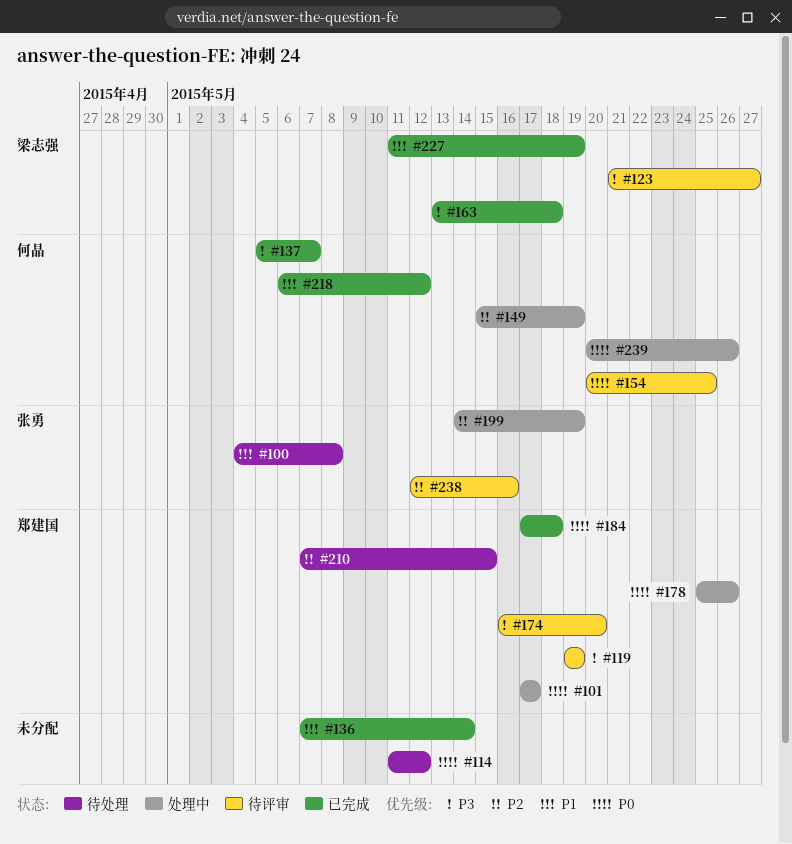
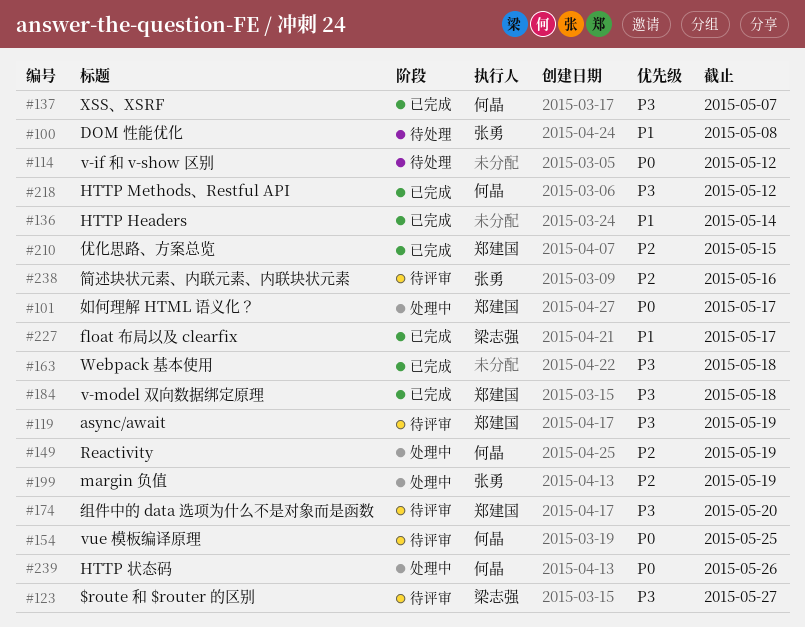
#163, owner: 梁志强 -> none
#178: present -> none
#184, priority: P0 -> P3
#210, status: 待处理 -> 已完成
#218, priority: P1 -> P3
#227, due: May 19 -> May 17

